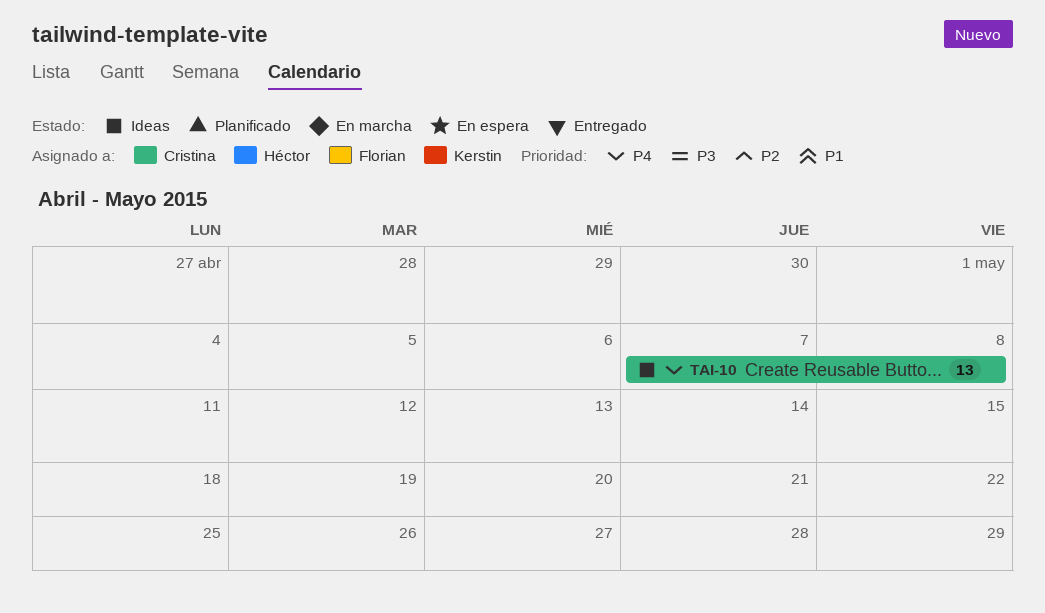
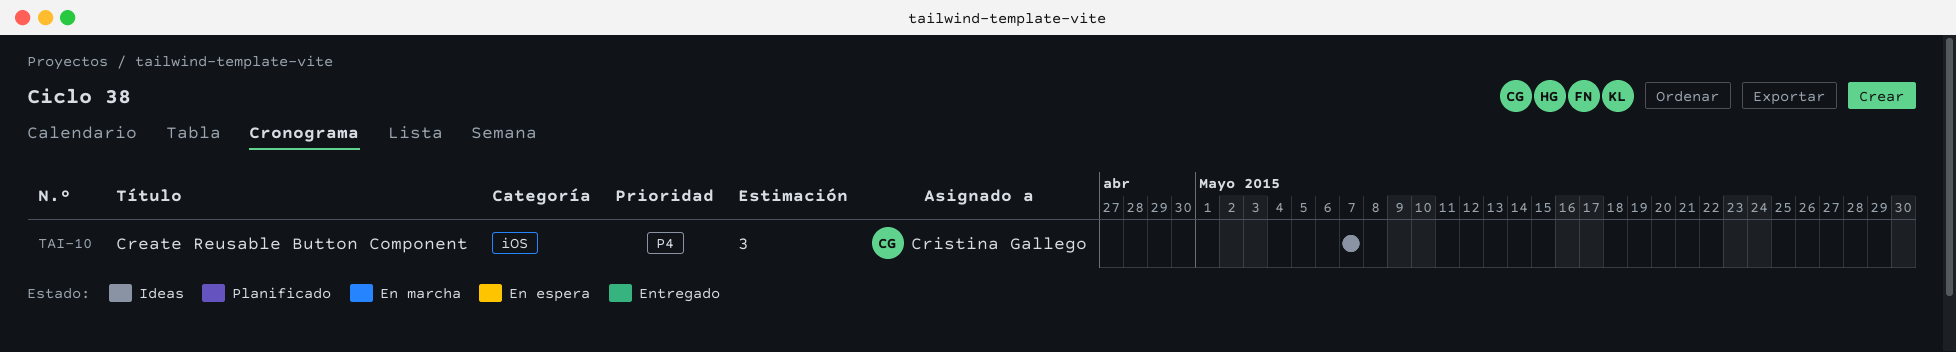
TAI-10, estimate: 13 -> 3
TAI-10, due: May 8 -> May 7

